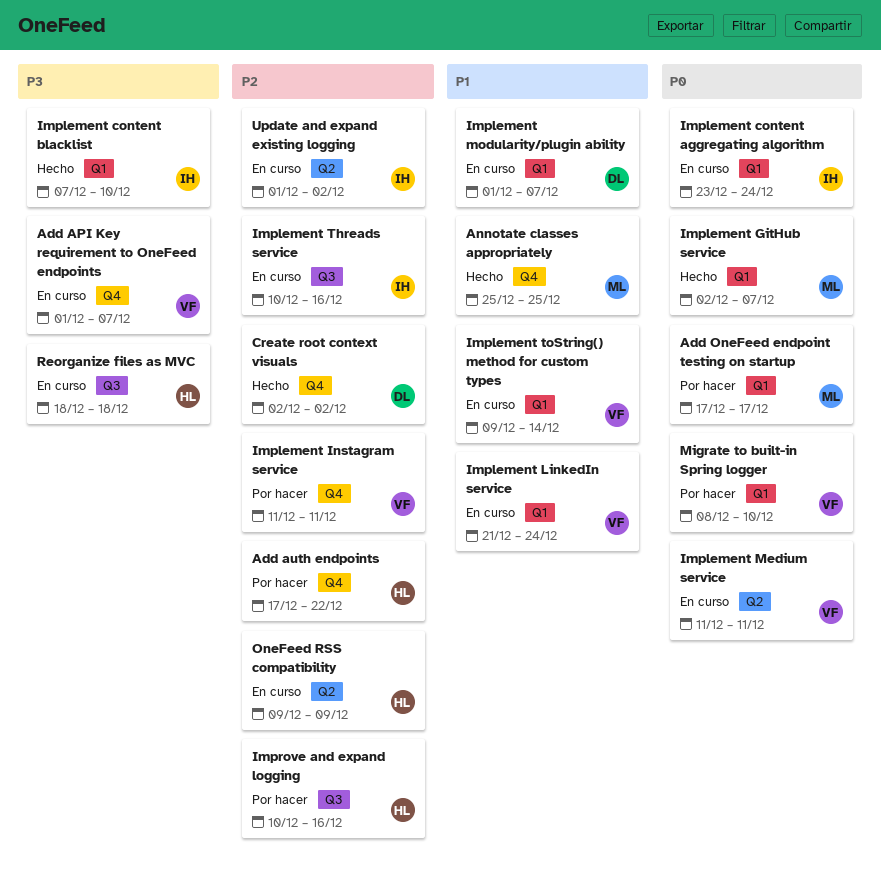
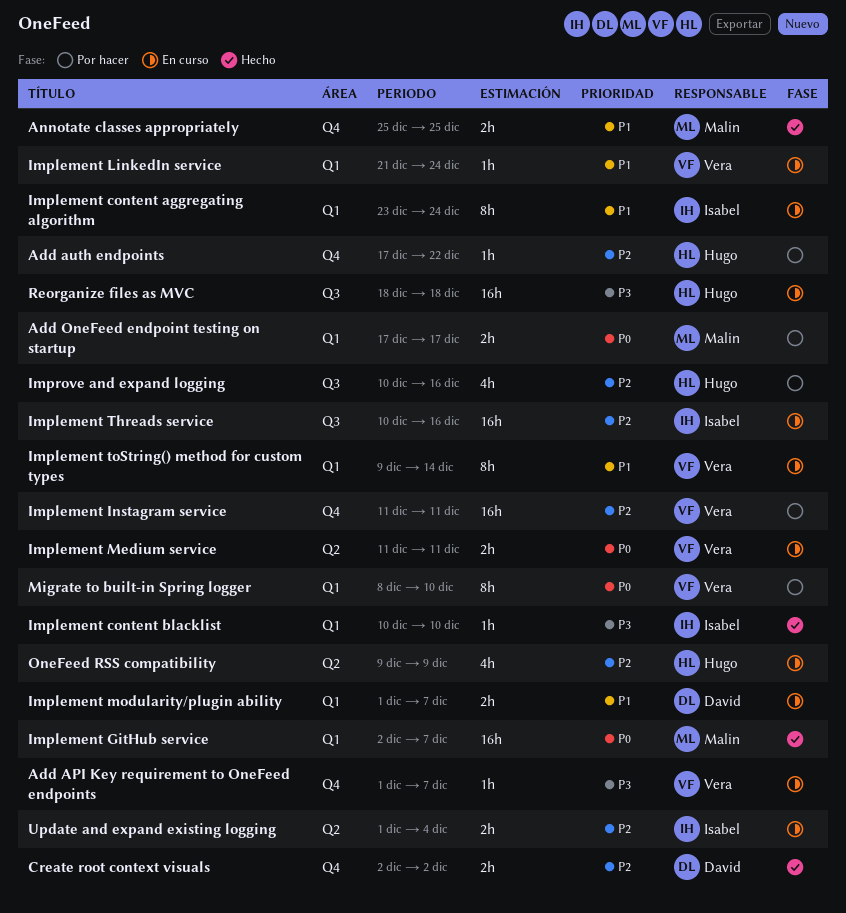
Implement content aggregating algorithm, priority: P0 -> P1
Implement content blacklist, start: Dec 7 -> Dec 10
Update and expand existing logging, due: Dec 2 -> Dec 4

